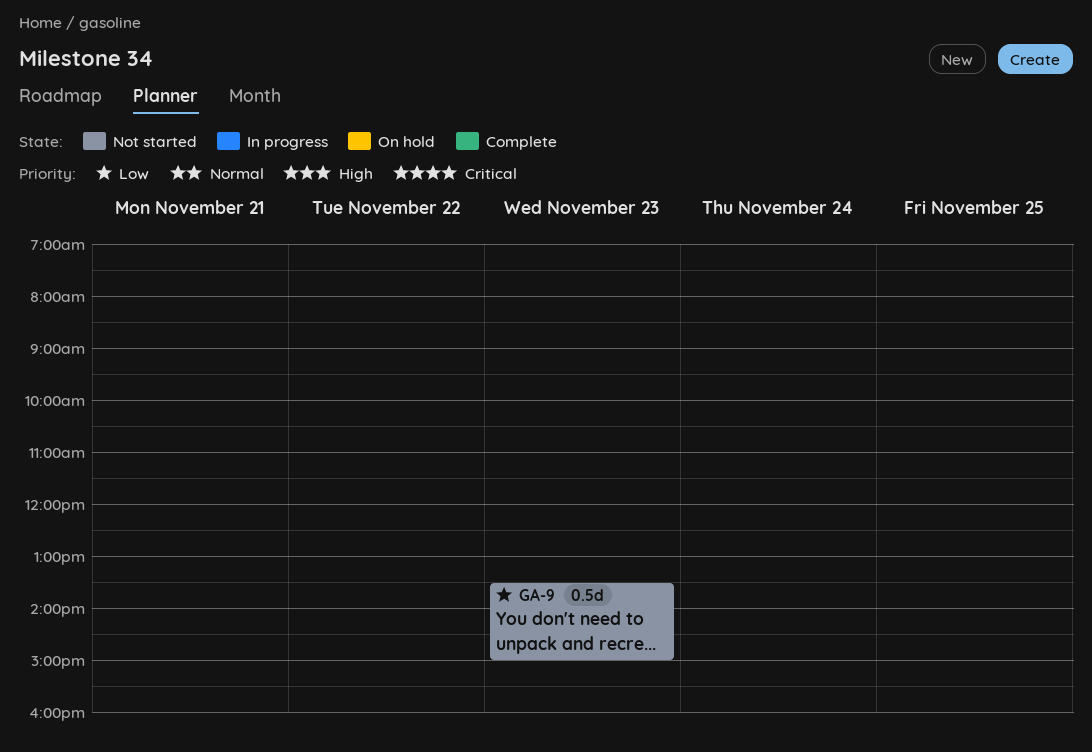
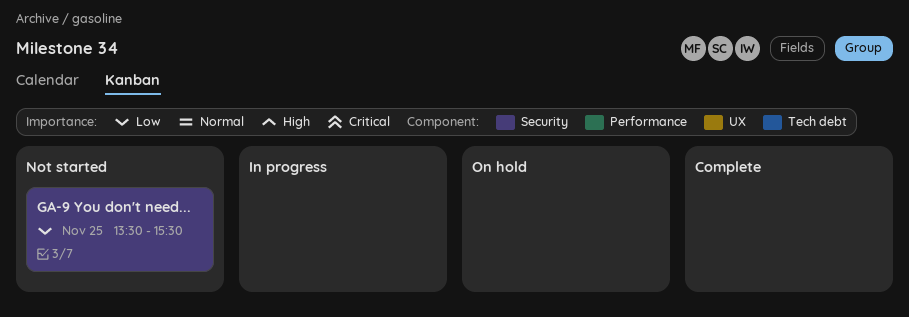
GA-9, day: Nov 23 -> Nov 25
GA-9, ends: 15:00 -> 15:30

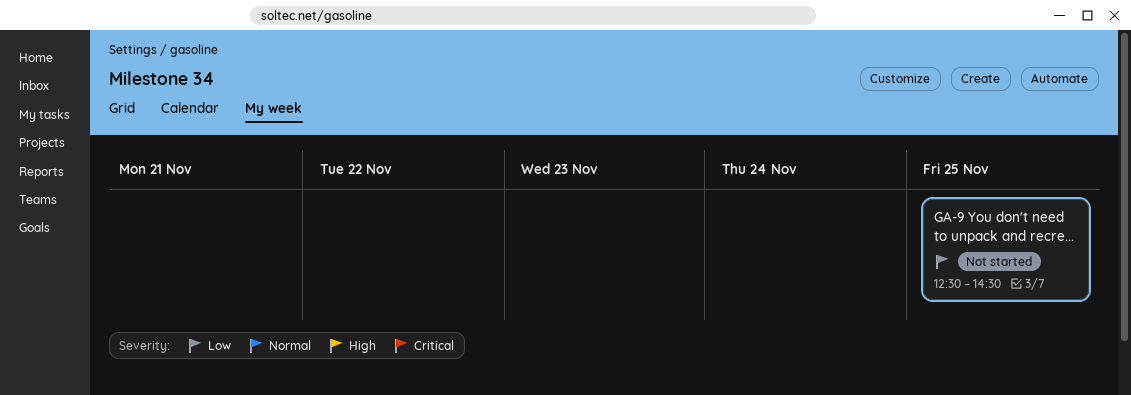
GA-9, begins: 13:30 -> 12:30
GA-9, ends: 15:30 -> 14:30

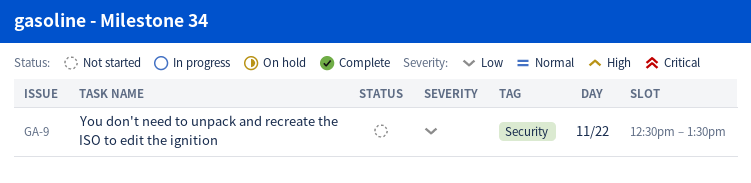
GA-9, day: Nov 25 -> Nov 22
GA-9, ends: 14:30 -> 13:30

